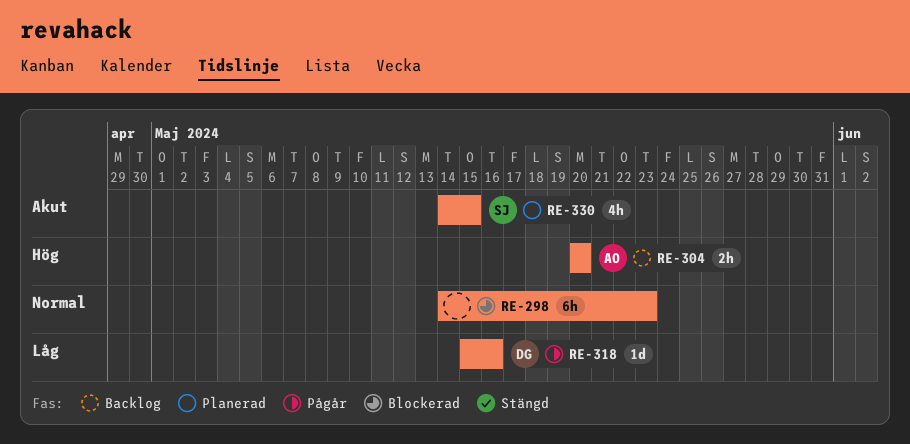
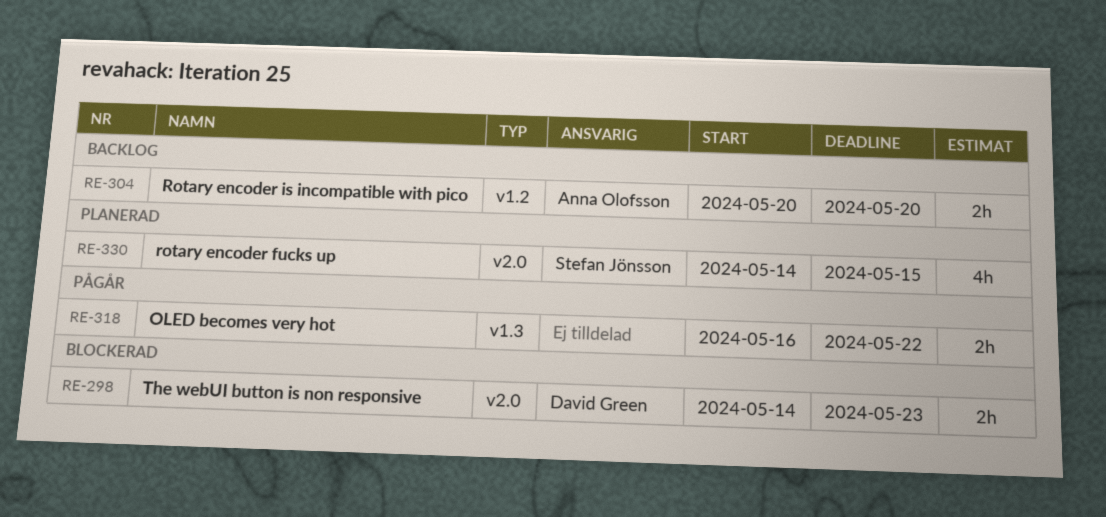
RE-298, owner: none -> David Green
RE-298, estimate: 6h -> 2h
RE-318, owner: David Green -> none
RE-318, estimate: 1d -> 2h
RE-318, start: May 15 -> May 16
RE-318, due: May 16 -> May 22

